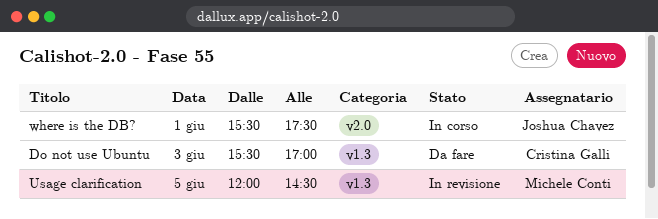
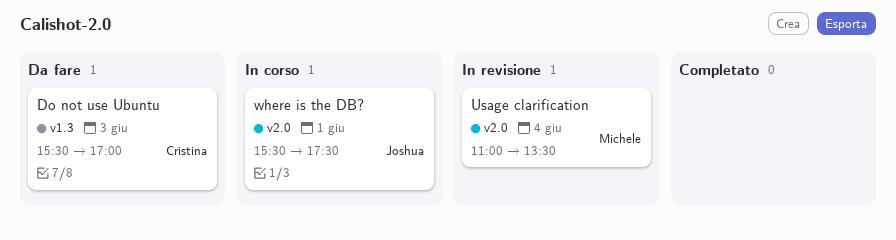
Usage clarification, label: v1.3 -> v2.0
Usage clarification, day: Jun 5 -> Jun 4
Usage clarification, begins: 12:00 -> 11:00
Usage clarification, ends: 14:30 -> 13:30

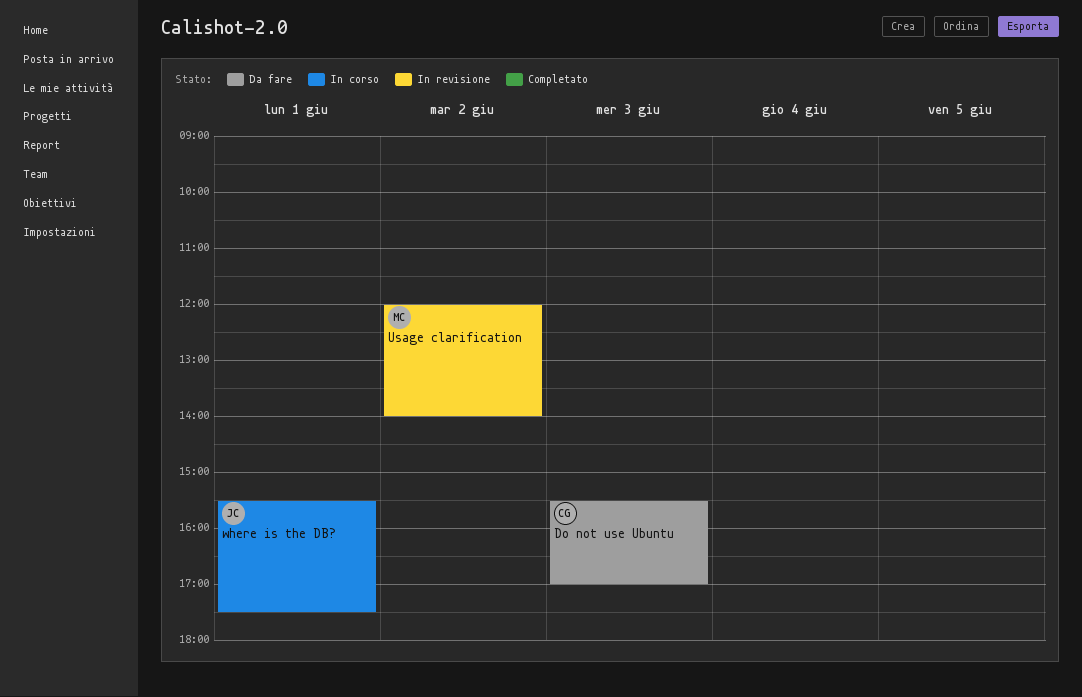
Usage clarification, day: Jun 4 -> Jun 2
Usage clarification, begins: 11:00 -> 12:00
Usage clarification, ends: 13:30 -> 14:00

